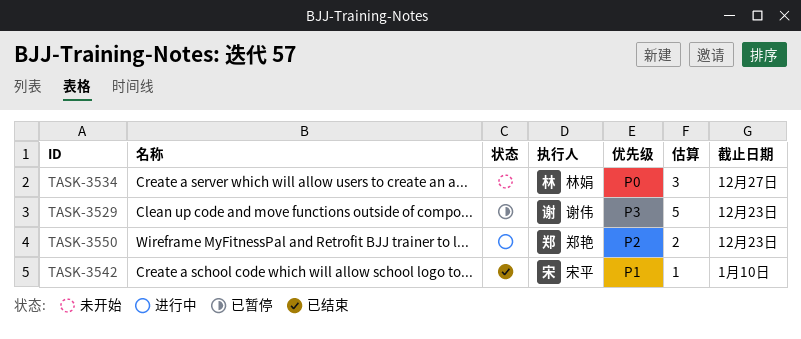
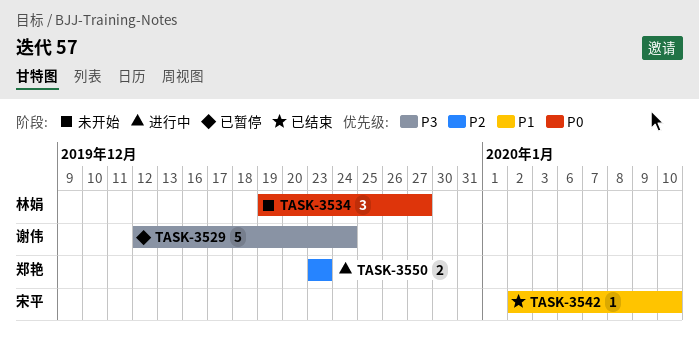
TASK-3529, due: Dec 23 -> Dec 24

